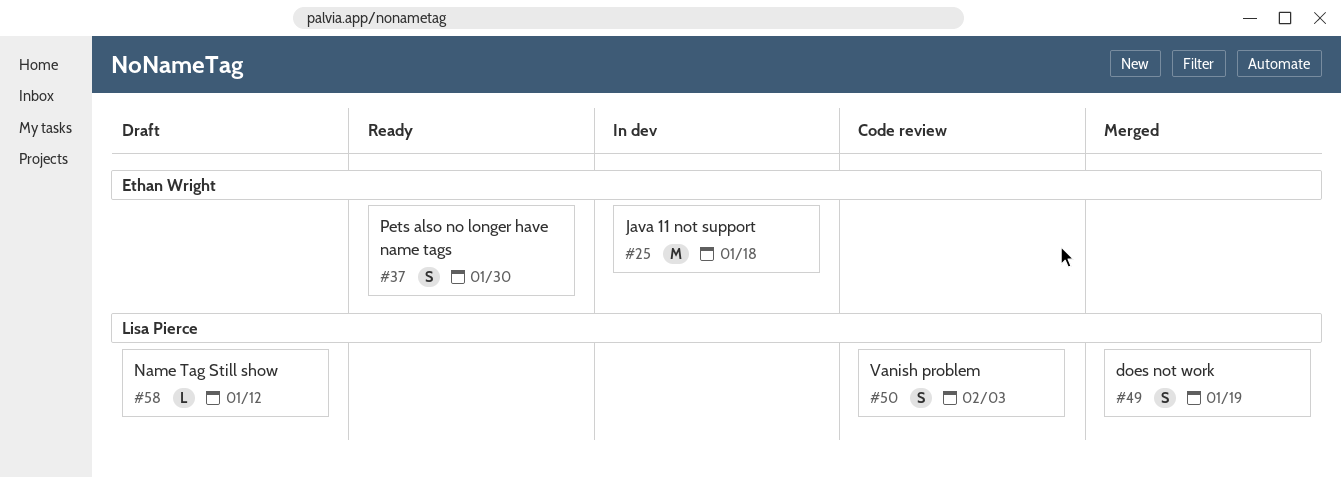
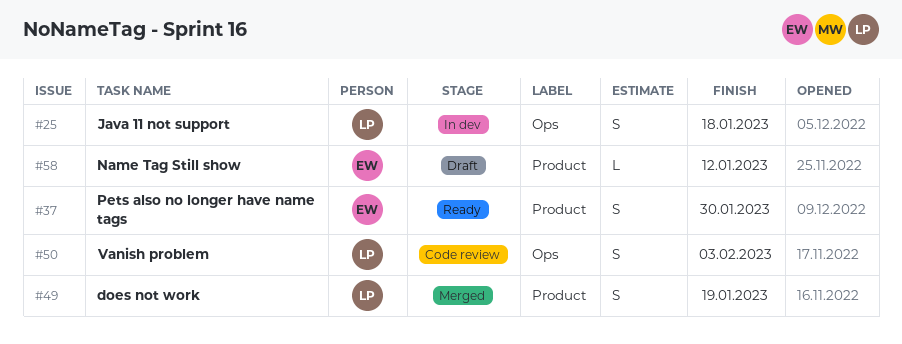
#25, owner: Ethan Wright -> Lisa Pierce
#25, estimate: M -> S
#58, owner: Lisa Pierce -> Ethan Wright

